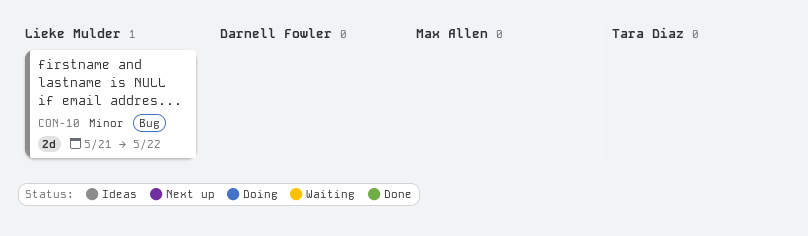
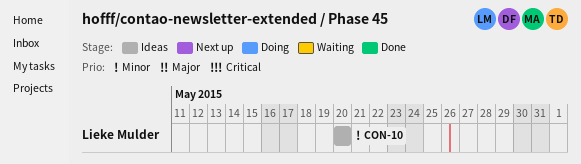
CON-10, start: May 21 -> May 20
CON-10, due: May 22 -> May 20

